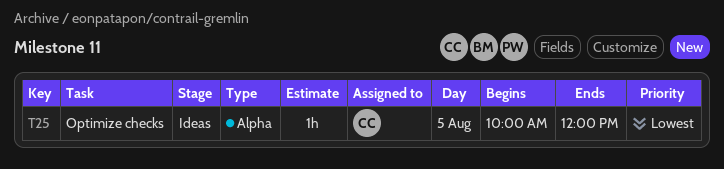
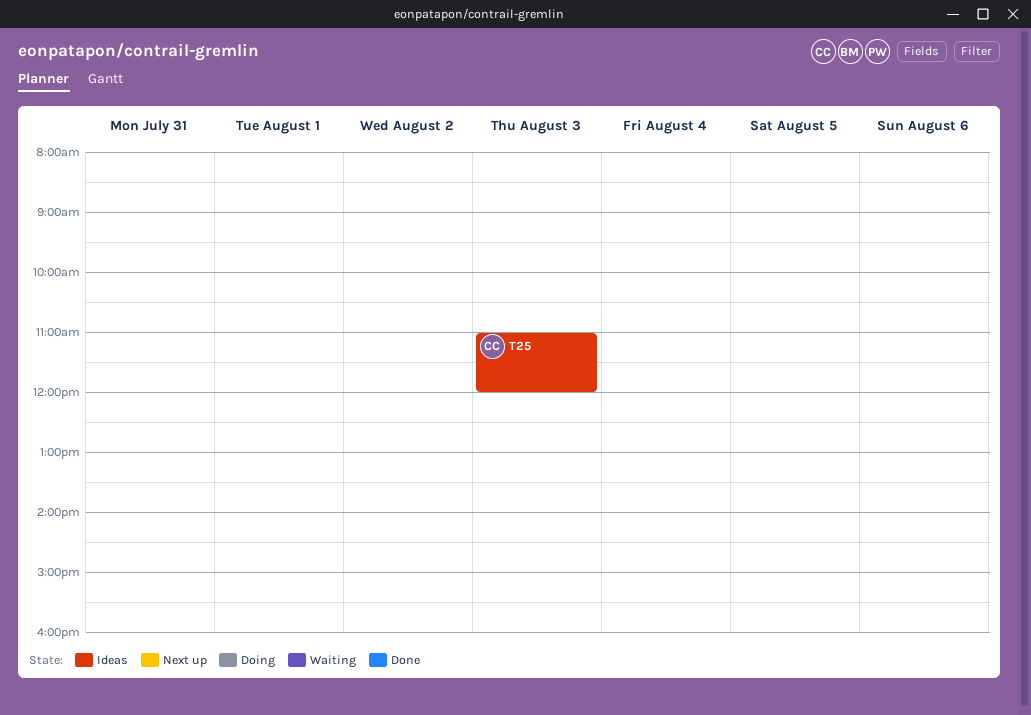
T25, day: Aug 5 -> Aug 3
T25, begins: 10:00 -> 11:00

